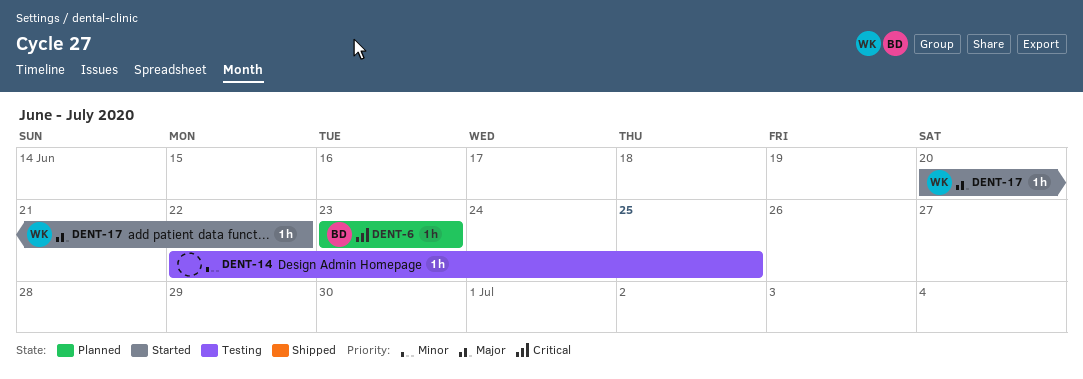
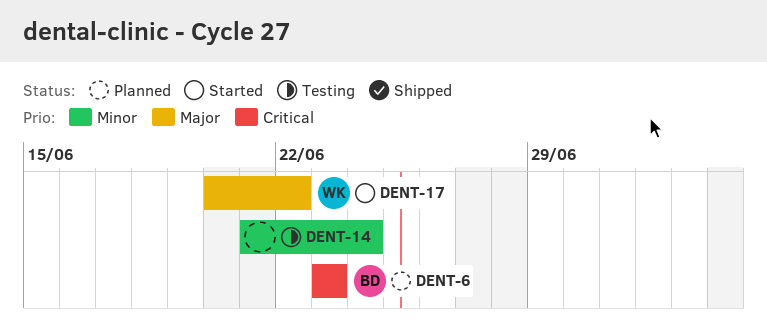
DENT-14, start: Jun 22 -> Jun 21
DENT-14, due: Jun 25 -> Jun 24

